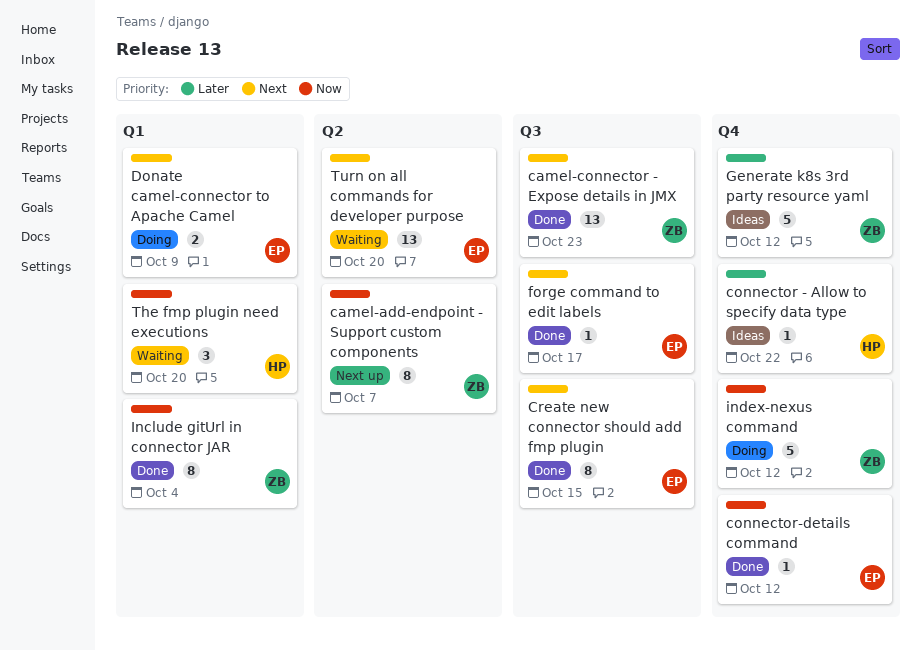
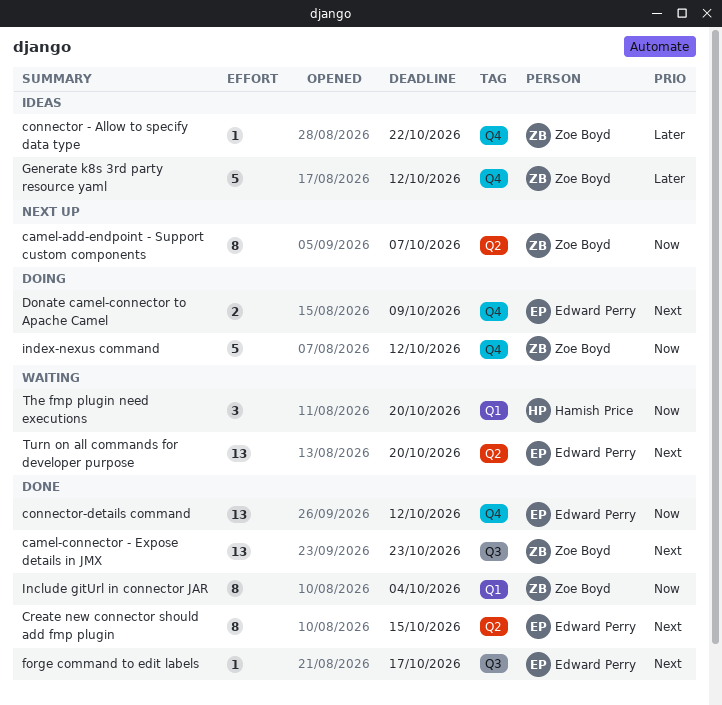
connector - Allow to specify data type, owner: Hamish Price -> Zoe Boyd
connector-details command, estimate: 1 -> 13
Create new connector should add fmp plugin, label: Q3 -> Q2
Donate camel-connector to Apache Camel, label: Q1 -> Q4

